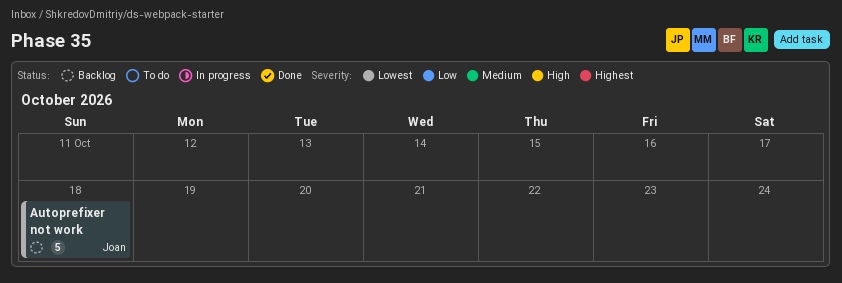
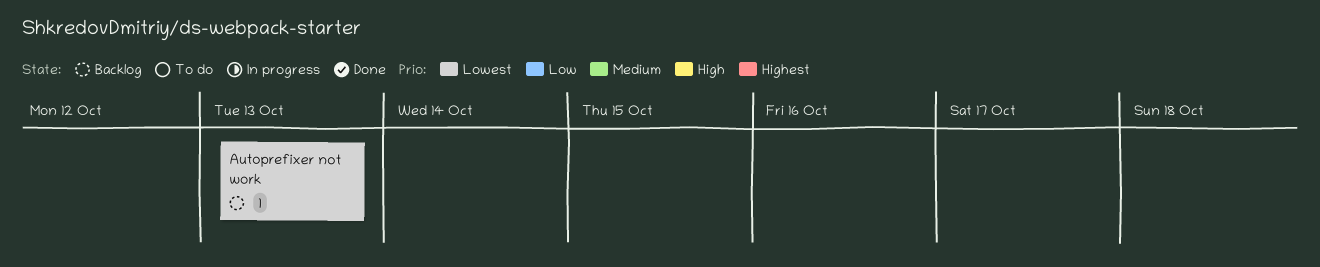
Autoprefixer not work, estimate: 5 -> 1
Autoprefixer not work, due: Oct 18 -> Oct 13

